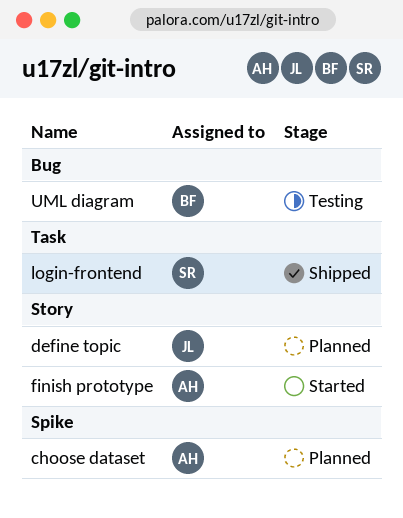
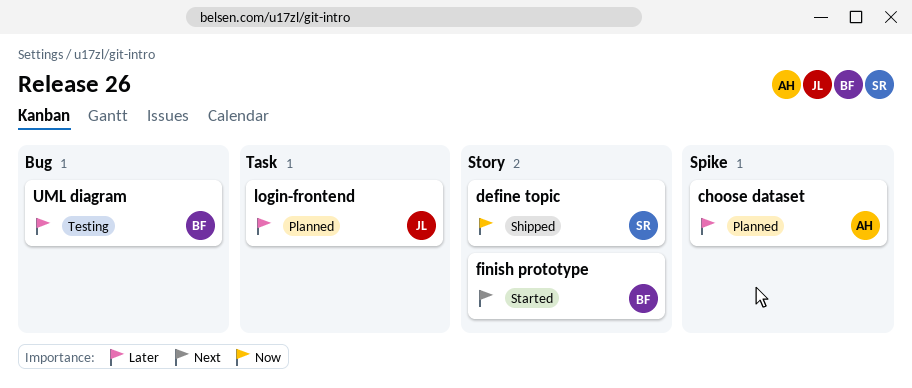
define topic, status: Planned -> Shipped
define topic, owner: JL -> SR
finish prototype, owner: AH -> BF
login-frontend, status: Shipped -> Planned
login-frontend, owner: SR -> JL

